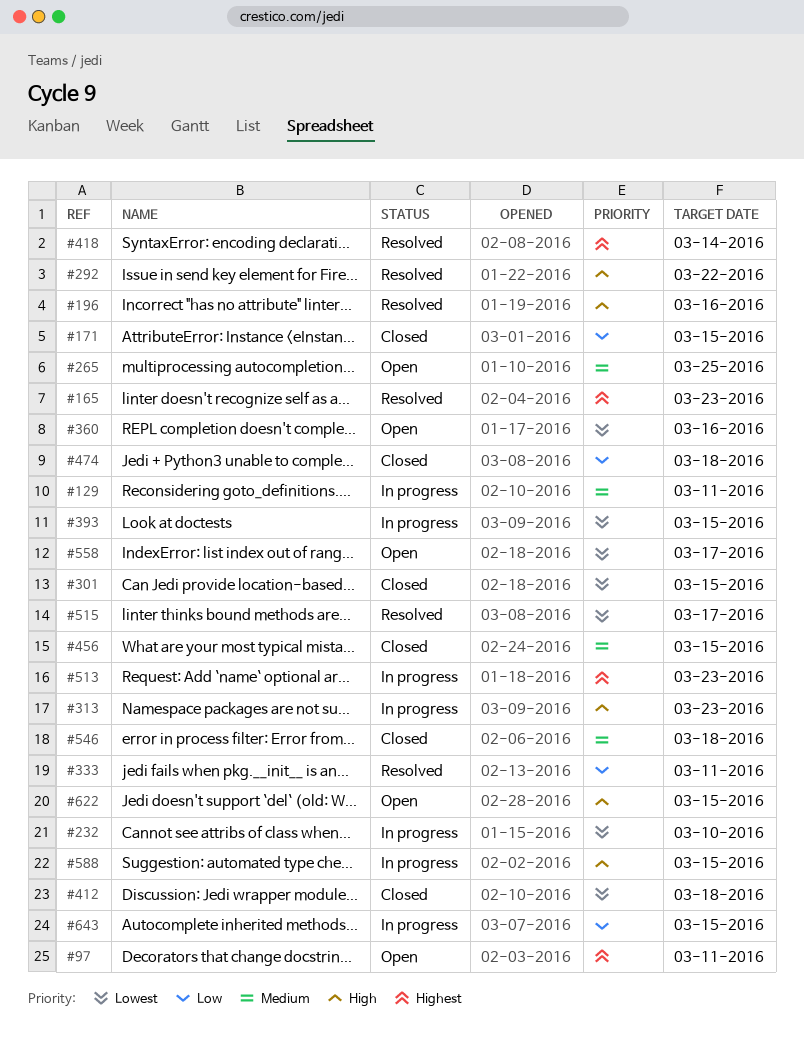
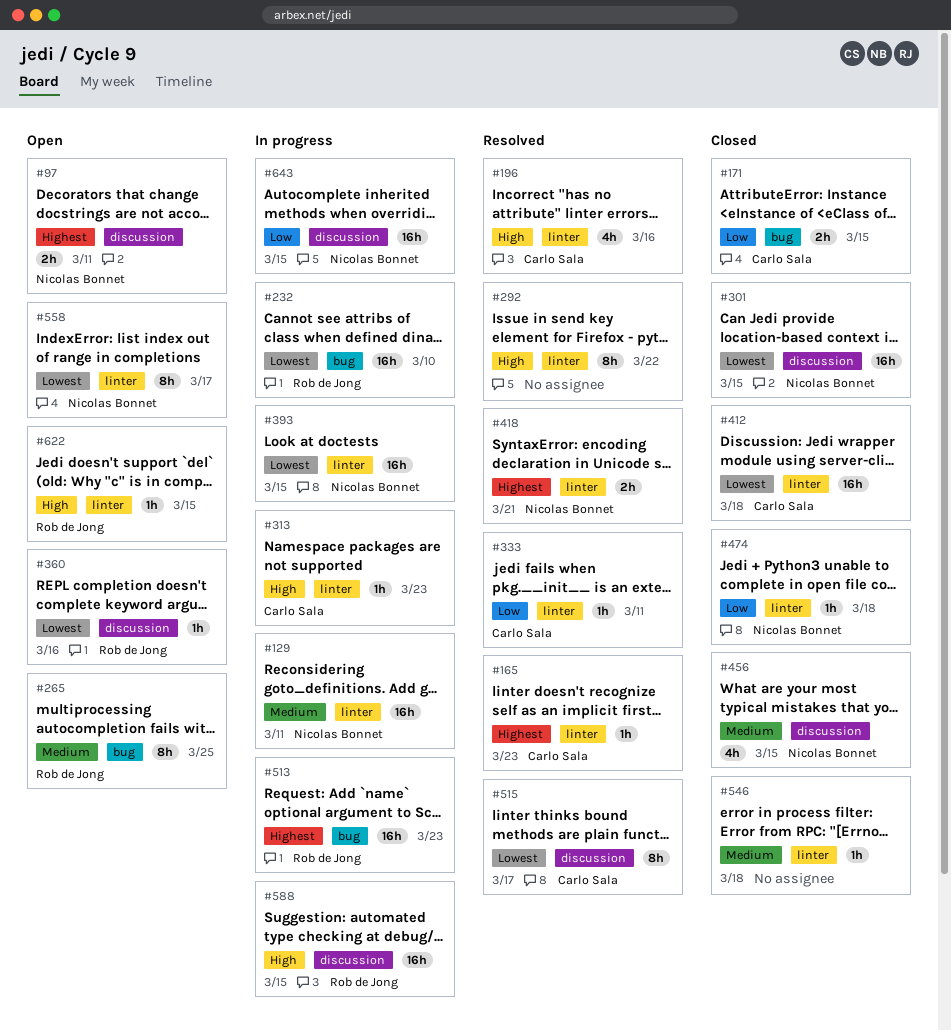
#418, due: Mar 14 -> Mar 21

